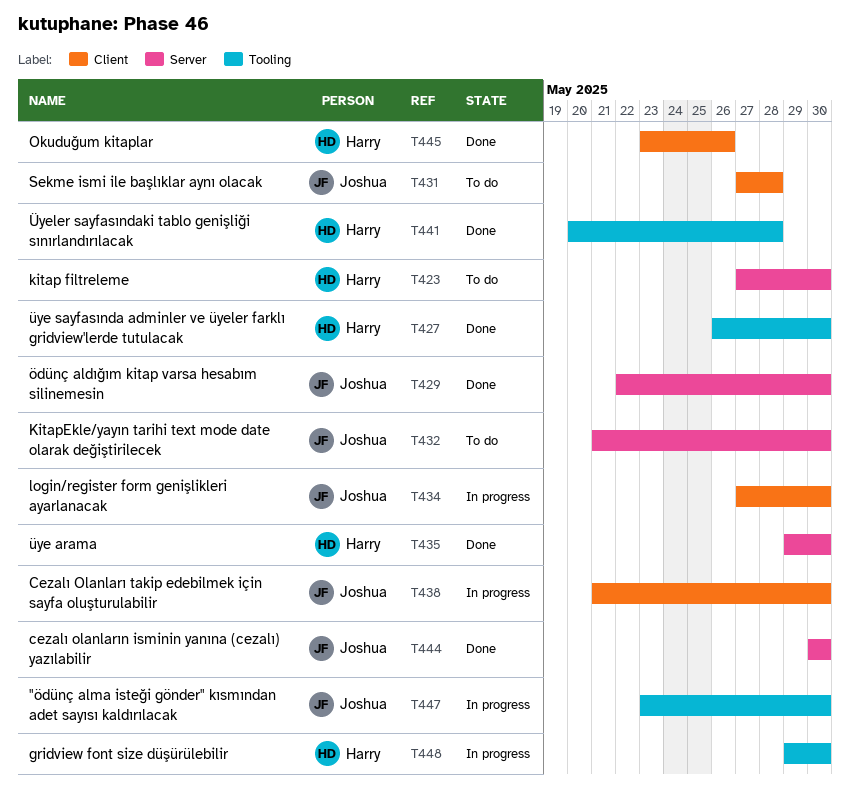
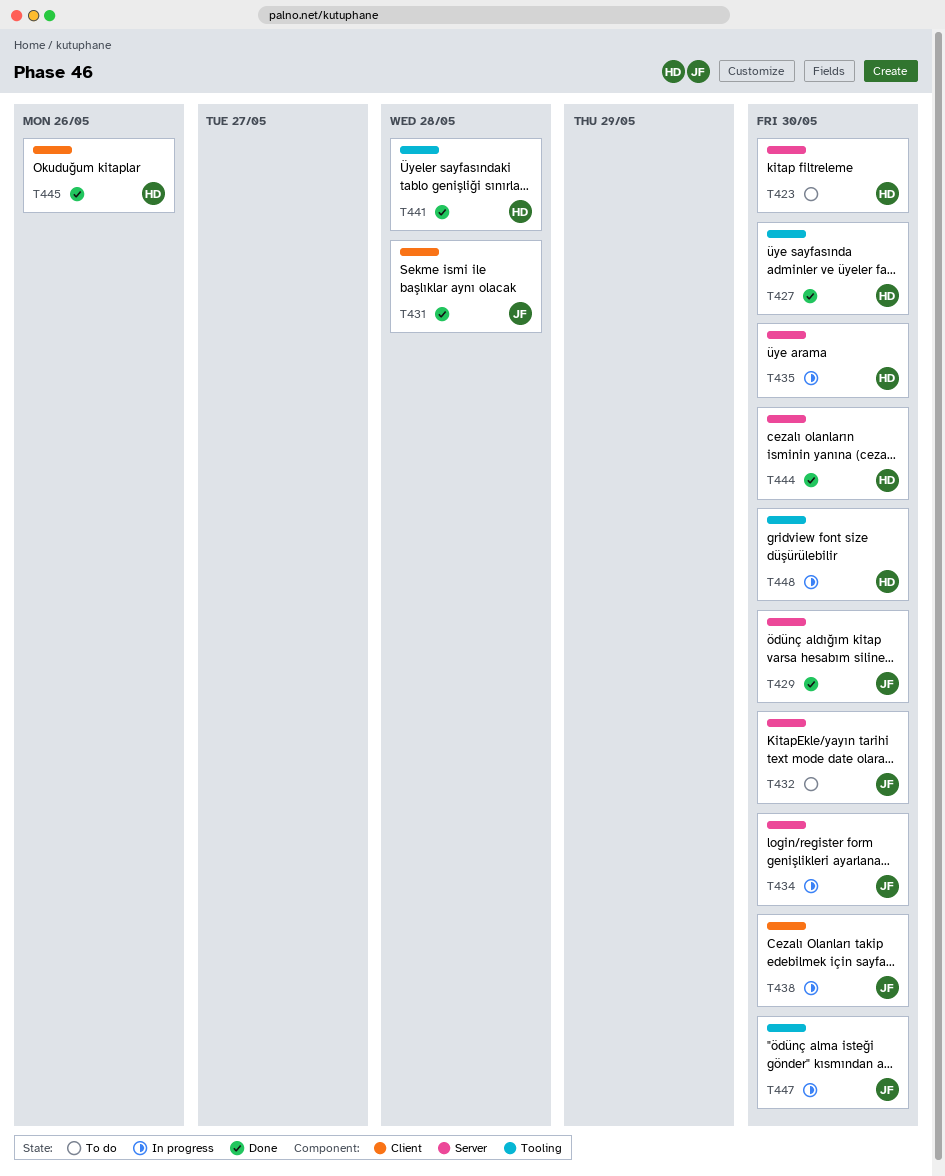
T431, status: To do -> Done
T434, label: Client -> Server
T435, status: Done -> In progress
T444, owner: Joshua -> Harry

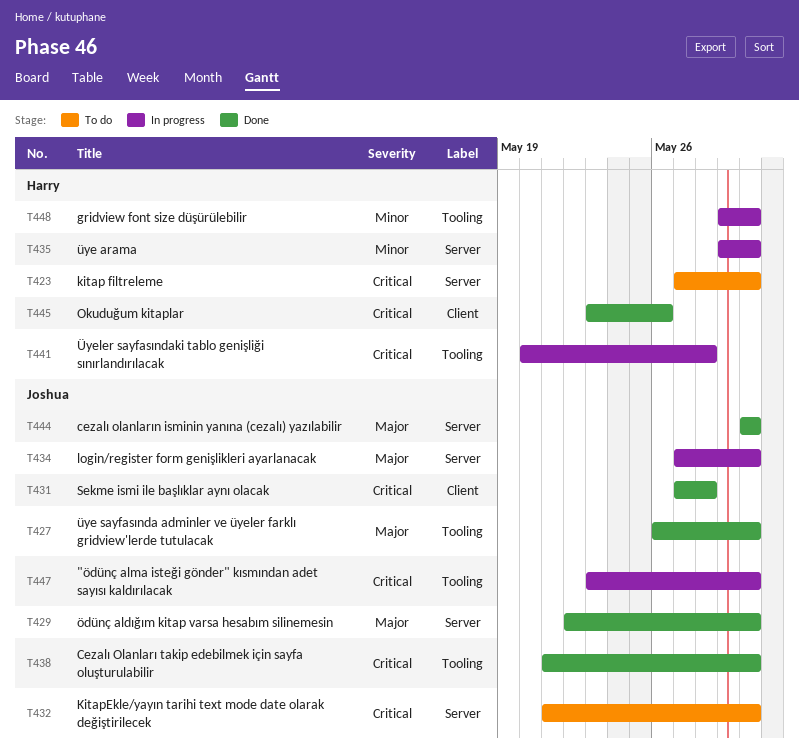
T427, owner: Harry -> Joshua
T438, status: In progress -> Done
T438, label: Client -> Tooling
T441, status: Done -> In progress
T444, owner: Harry -> Joshua

